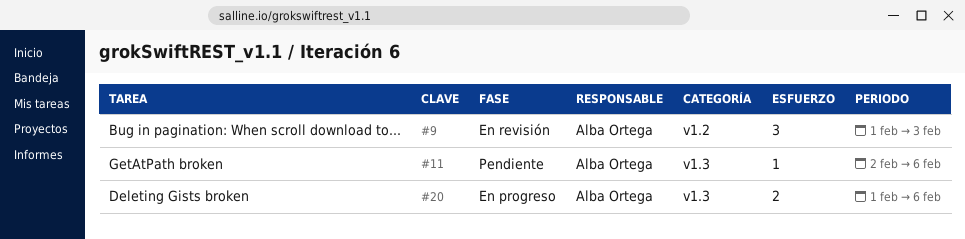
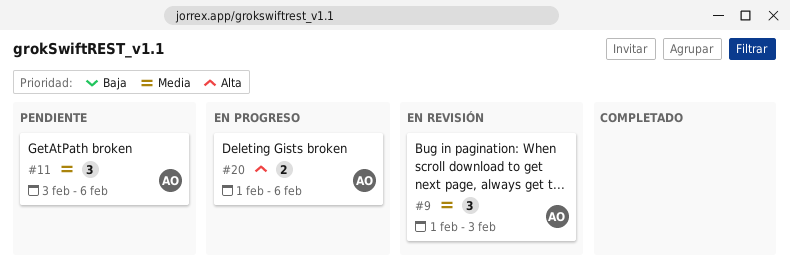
#11, estimate: 1 -> 3
#11, start: Feb 2 -> Feb 3

